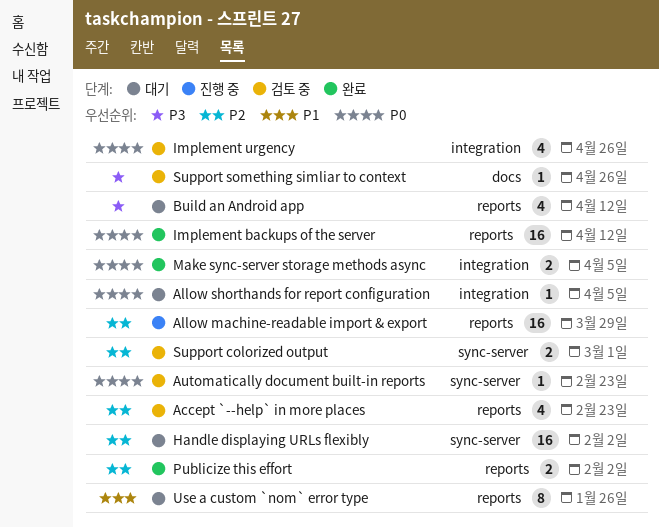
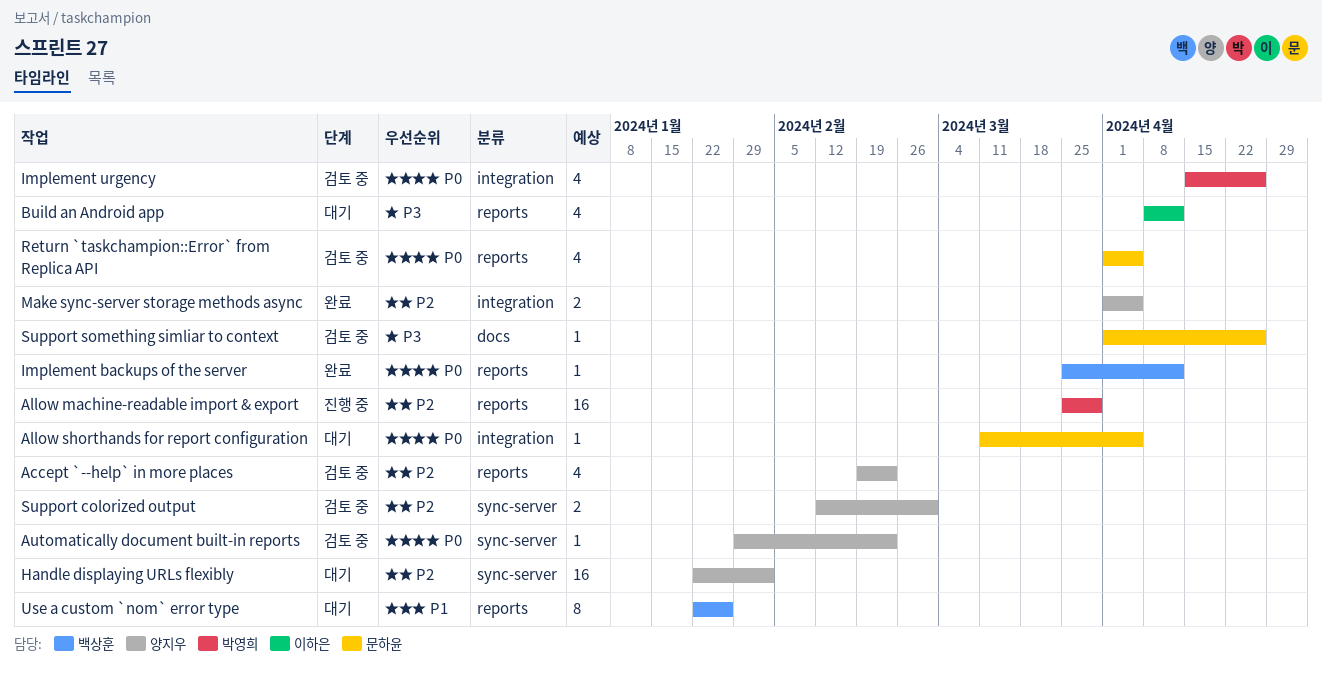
Implement backups of the server, estimate: 16 -> 1
Make sync-server storage methods async, priority: P0 -> P2
Publicize this effort: present -> none
Return `taskchampion::Error` from Replica API: none -> present

